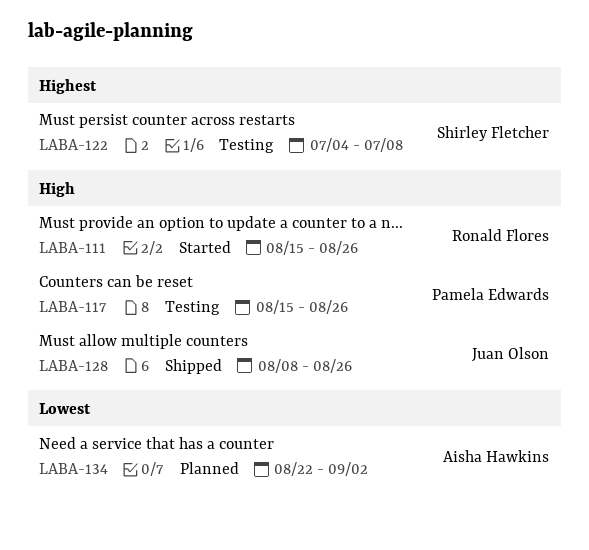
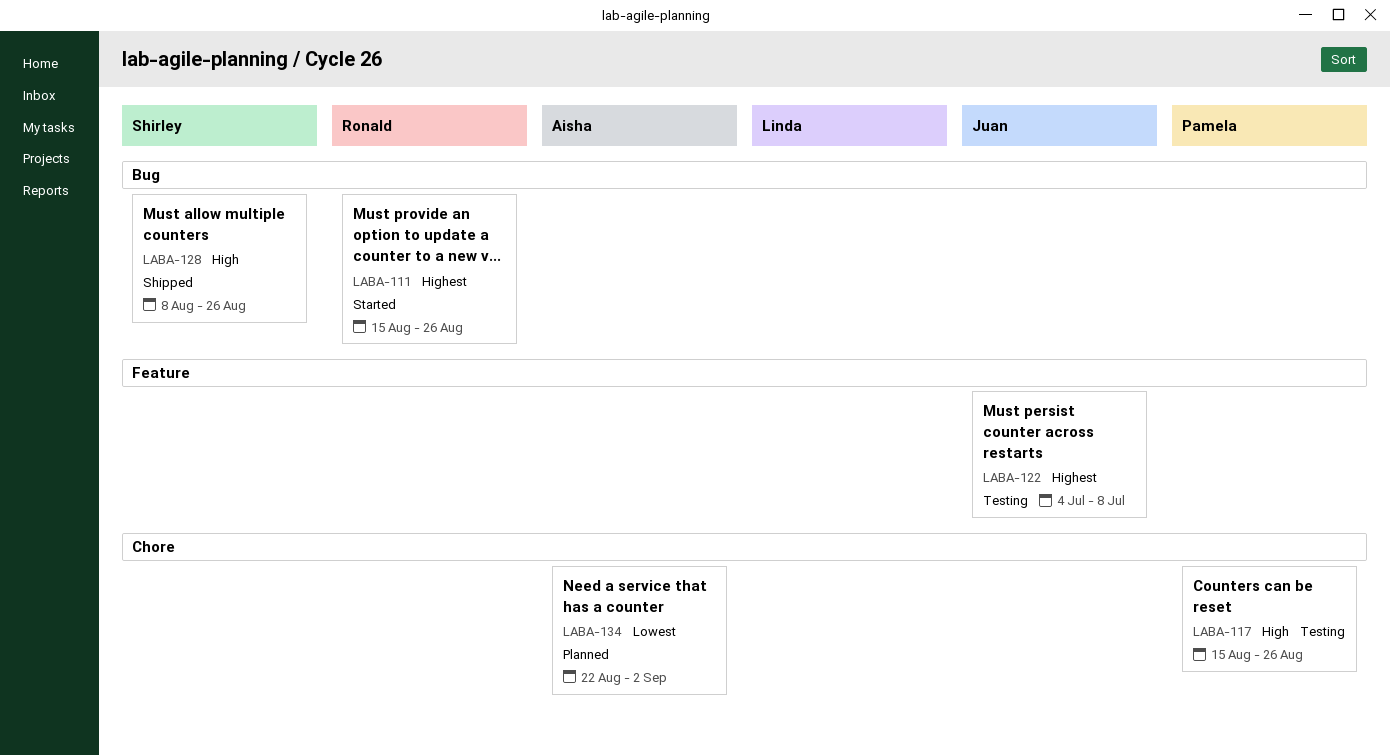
LABA-111, priority: High -> Highest
LABA-122, owner: Shirley Fletcher -> Juan Olson
LABA-128, owner: Juan Olson -> Shirley Fletcher

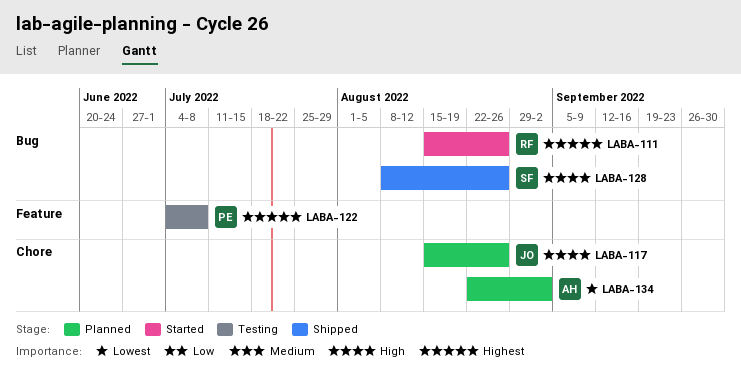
LABA-117, status: Testing -> Planned
LABA-117, owner: Pamela -> Juan
LABA-122, owner: Juan -> Pamela

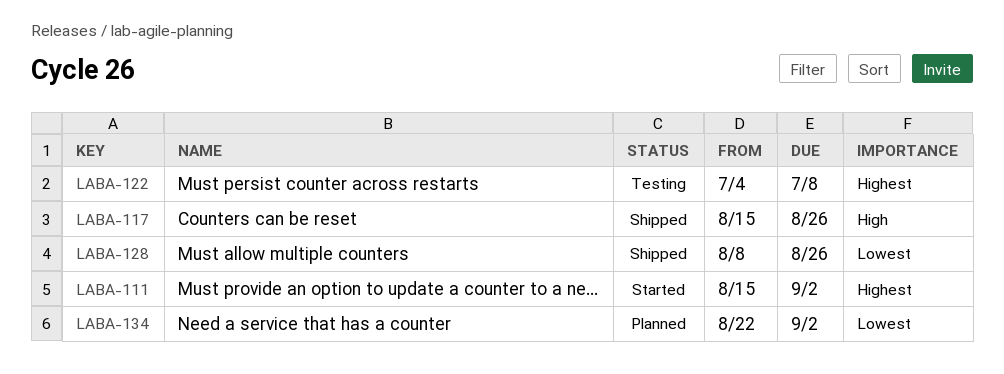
LABA-111, due: Aug 26 -> Sep 2
LABA-117, status: Planned -> Shipped
LABA-128, priority: High -> Lowest

